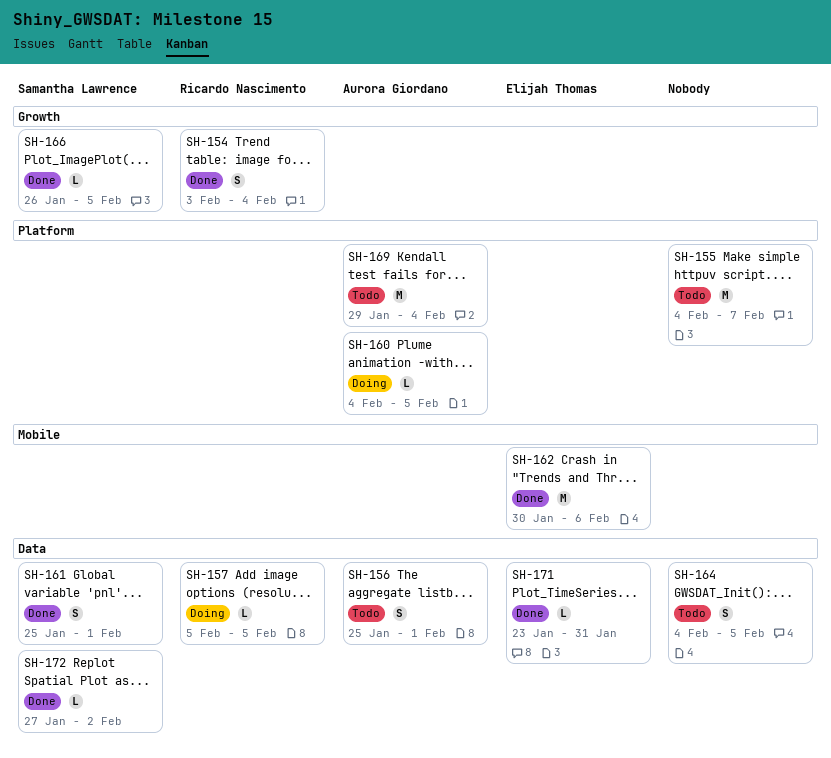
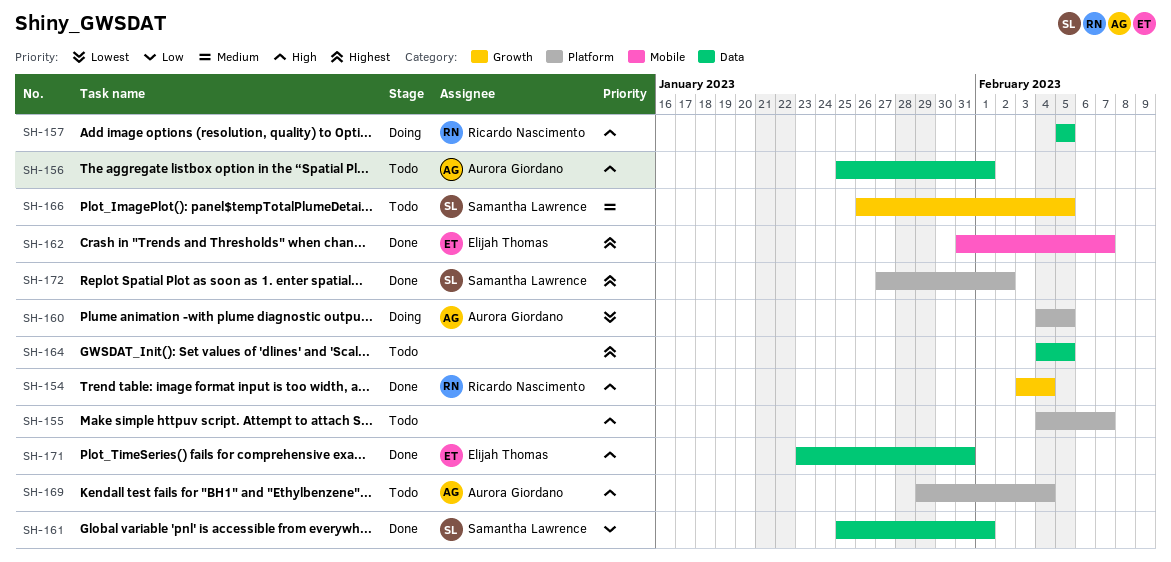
SH-162, start: Jan 30 -> Jan 31
SH-162, due: Feb 6 -> Feb 7
SH-166, status: Done -> Todo
SH-172, label: Data -> Platform

